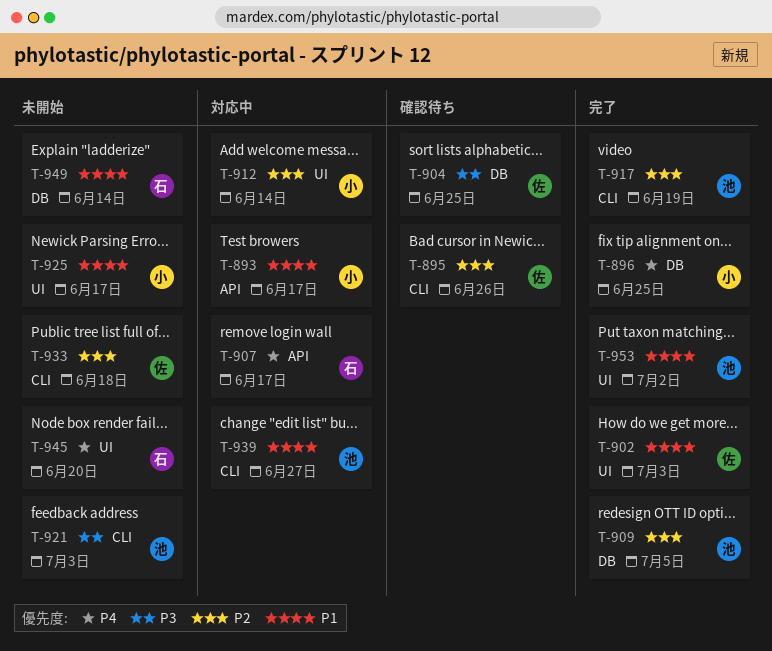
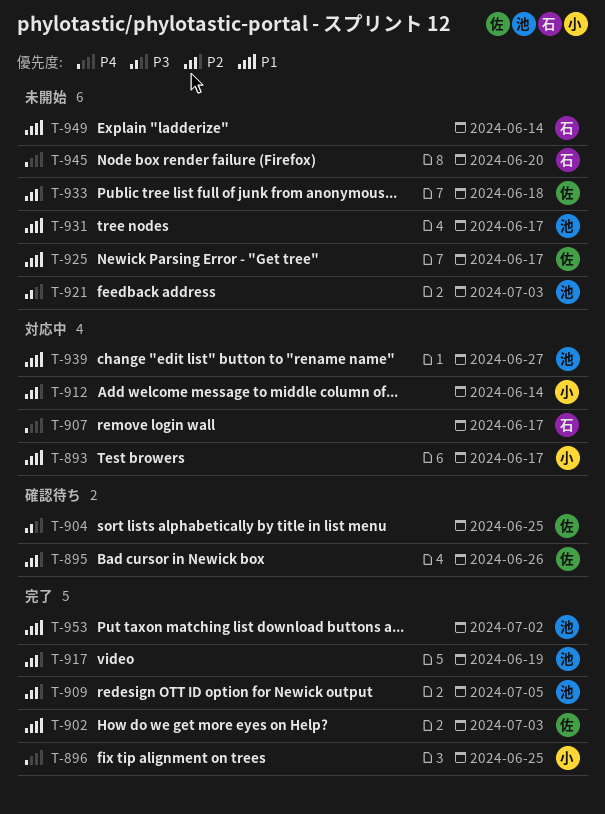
T-925, owner: 小 -> 佐
T-931: none -> present

